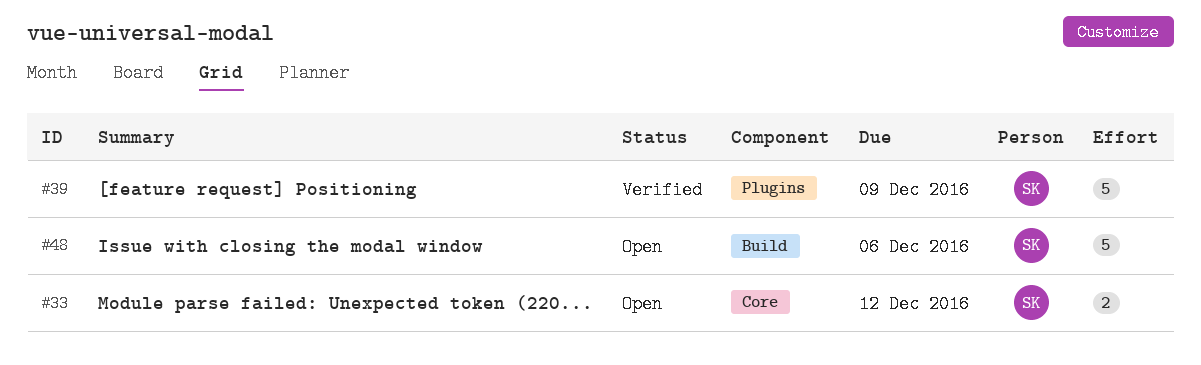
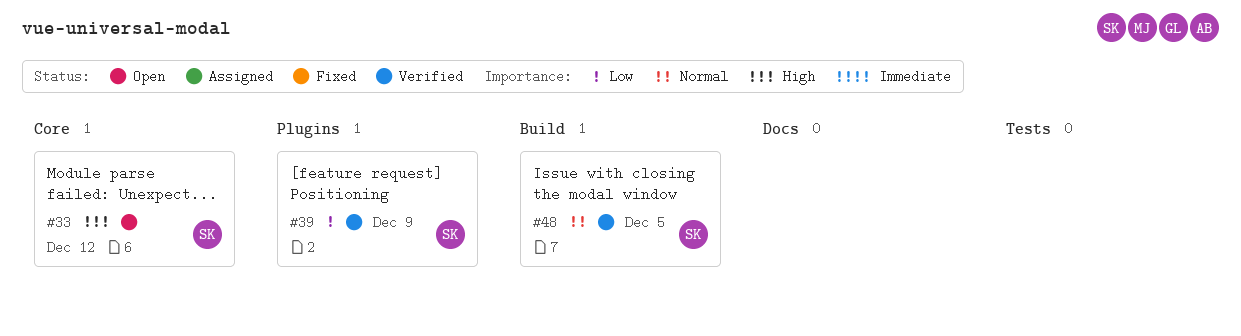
#48, status: Open -> Verified
#48, due: Dec 6 -> Dec 5

